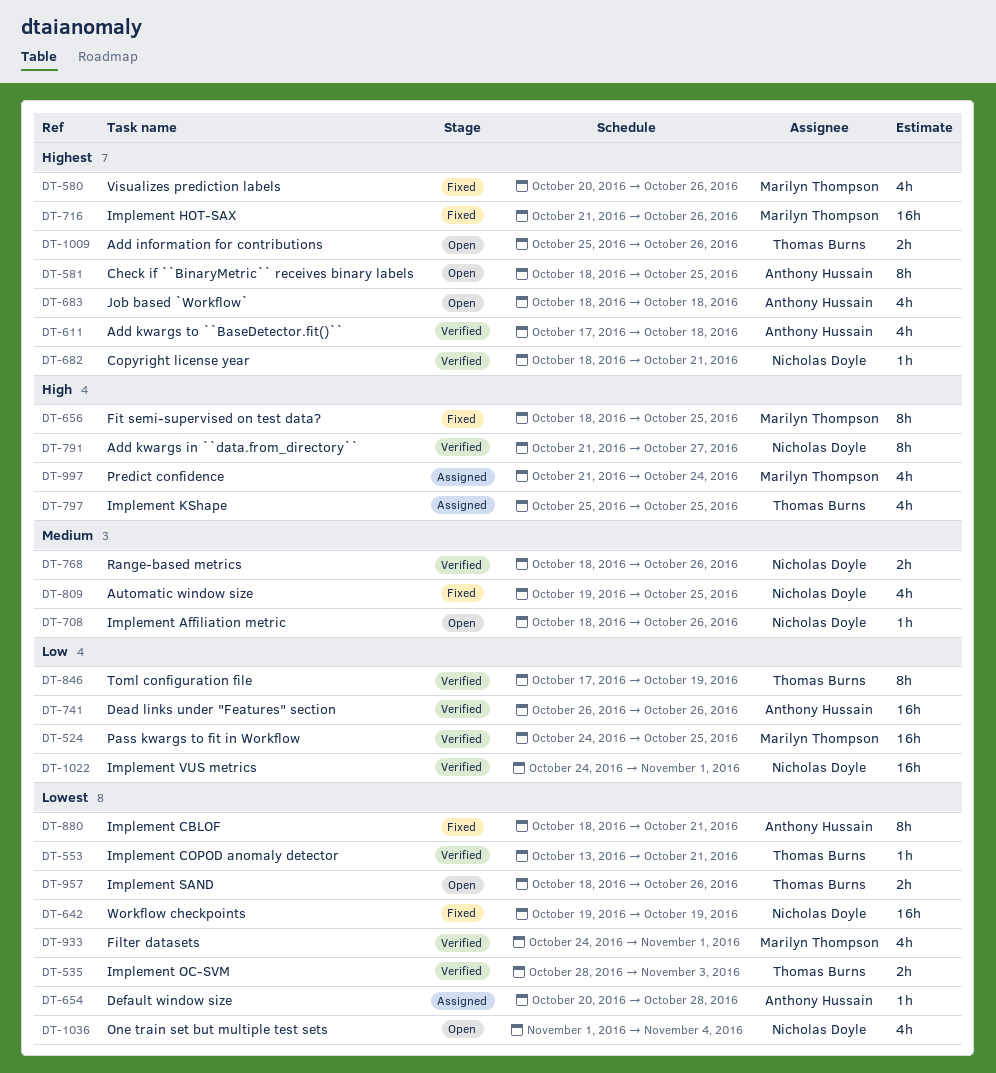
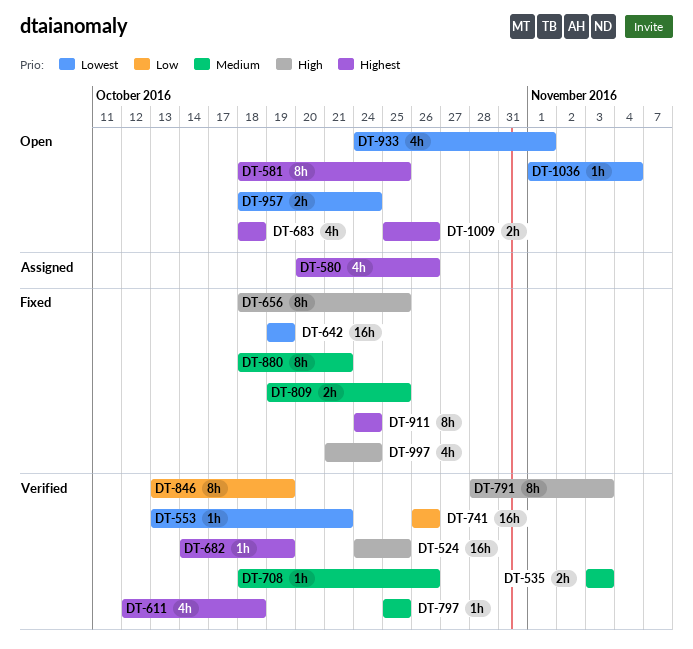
DT-524, priority: Low -> High
DT-535, priority: Lowest -> Medium
DT-535, start: Oct 28 -> Nov 3
DT-580, status: Fixed -> Assigned
DT-611, start: Oct 17 -> Oct 12
DT-654: present -> none
DT-682, start: Oct 18 -> Oct 14
DT-682, due: Oct 21 -> Oct 19
DT-708, status: Open -> Verified
DT-716: present -> none
DT-768: present -> none
DT-791, start: Oct 21 -> Oct 28
DT-791, due: Oct 27 -> Nov 3
DT-797, status: Assigned -> Verified
DT-797, priority: High -> Medium
DT-797, estimate: 4h -> 1h
DT-809, estimate: 4h -> 2h
DT-846, start: Oct 17 -> Oct 13
DT-880, priority: Lowest -> Medium
DT-911: none -> present
DT-933, status: Verified -> Open
DT-957, due: Oct 26 -> Oct 24
DT-997, status: Assigned -> Fixed
DT-1022: present -> none
DT-1036, estimate: 4h -> 1h

